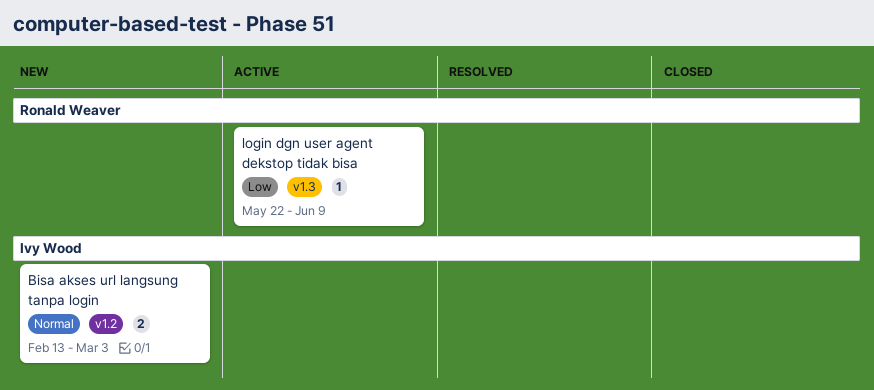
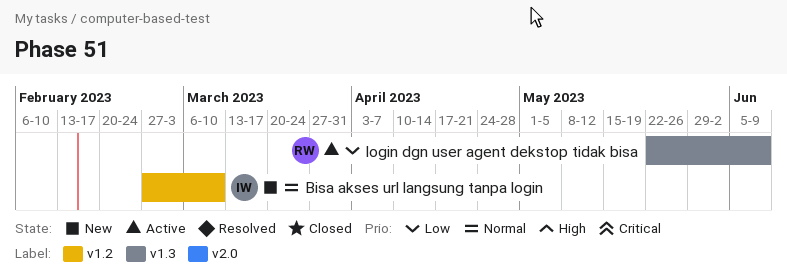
Bisa akses url langsung tanpa login, start: Feb 13 -> Feb 27
Bisa akses url langsung tanpa login, due: Mar 3 -> Mar 10

